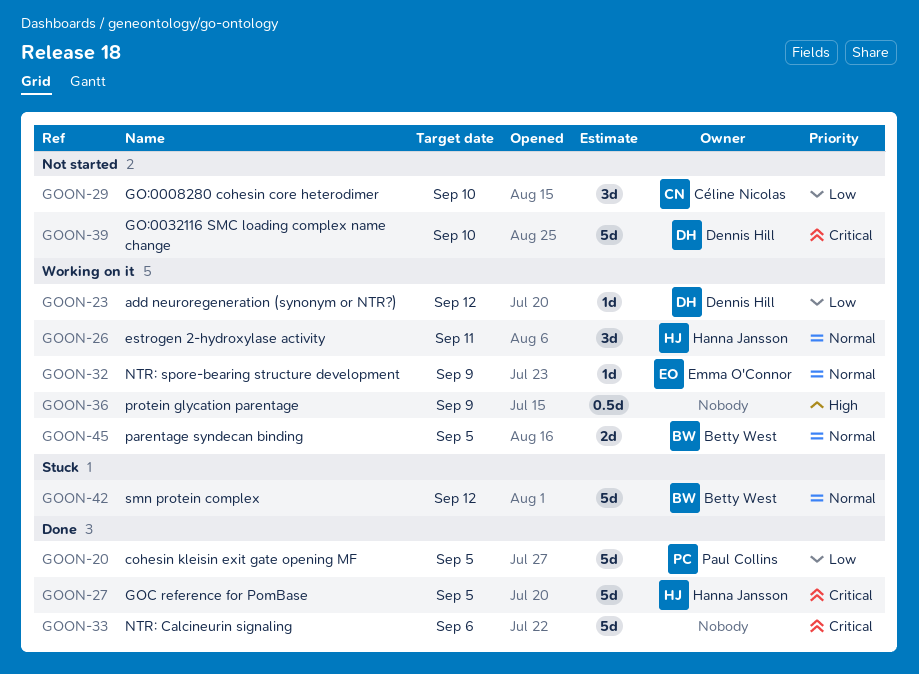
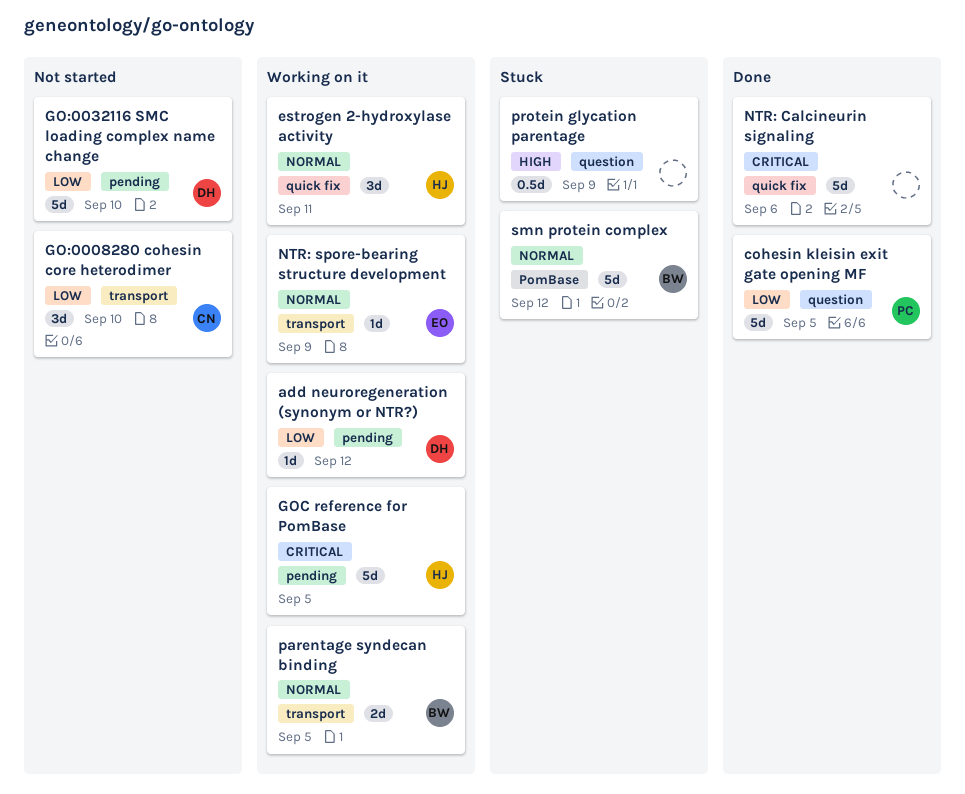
GO:0032116 SMC loading complex name change, priority: Critical -> Low
GOC reference for PomBase, status: Done -> Working on it
protein glycation parentage, status: Working on it -> Stuck

